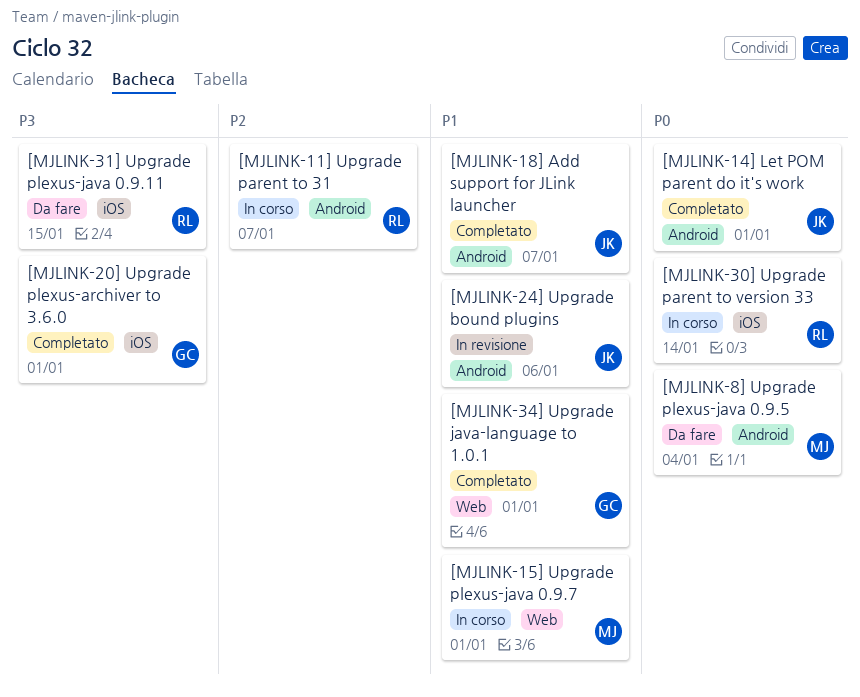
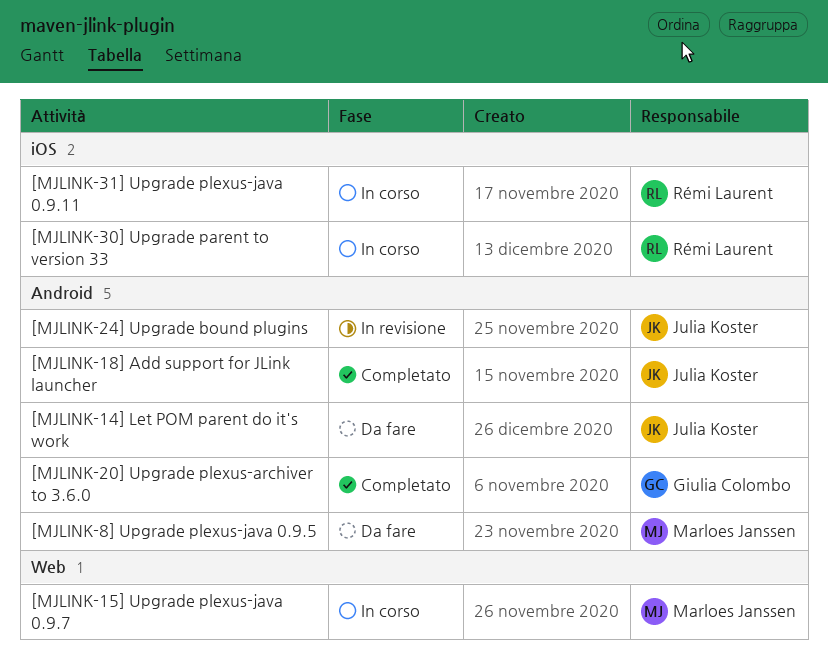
[MJLINK-11] Upgrade parent to 31: present -> none
[MJLINK-14] Let POM parent do it's work, status: Completato -> Da fare
[MJLINK-20] Upgrade plexus-archiver to 3.6.0, label: iOS -> Android
[MJLINK-31] Upgrade plexus-java 0.9.11, status: Da fare -> In corso
[MJLINK-34] Upgrade java-language to 1.0.1: present -> none

